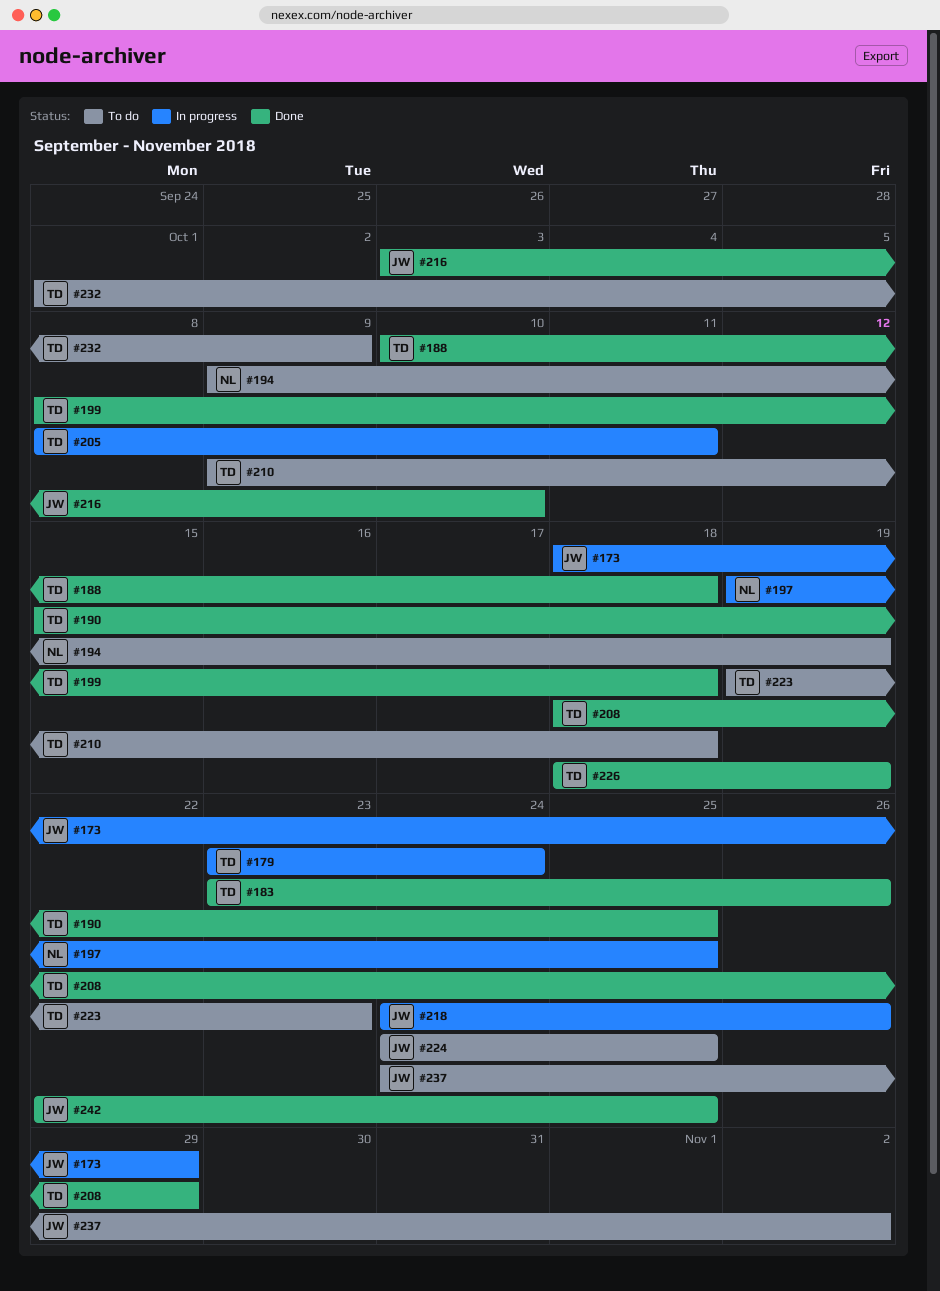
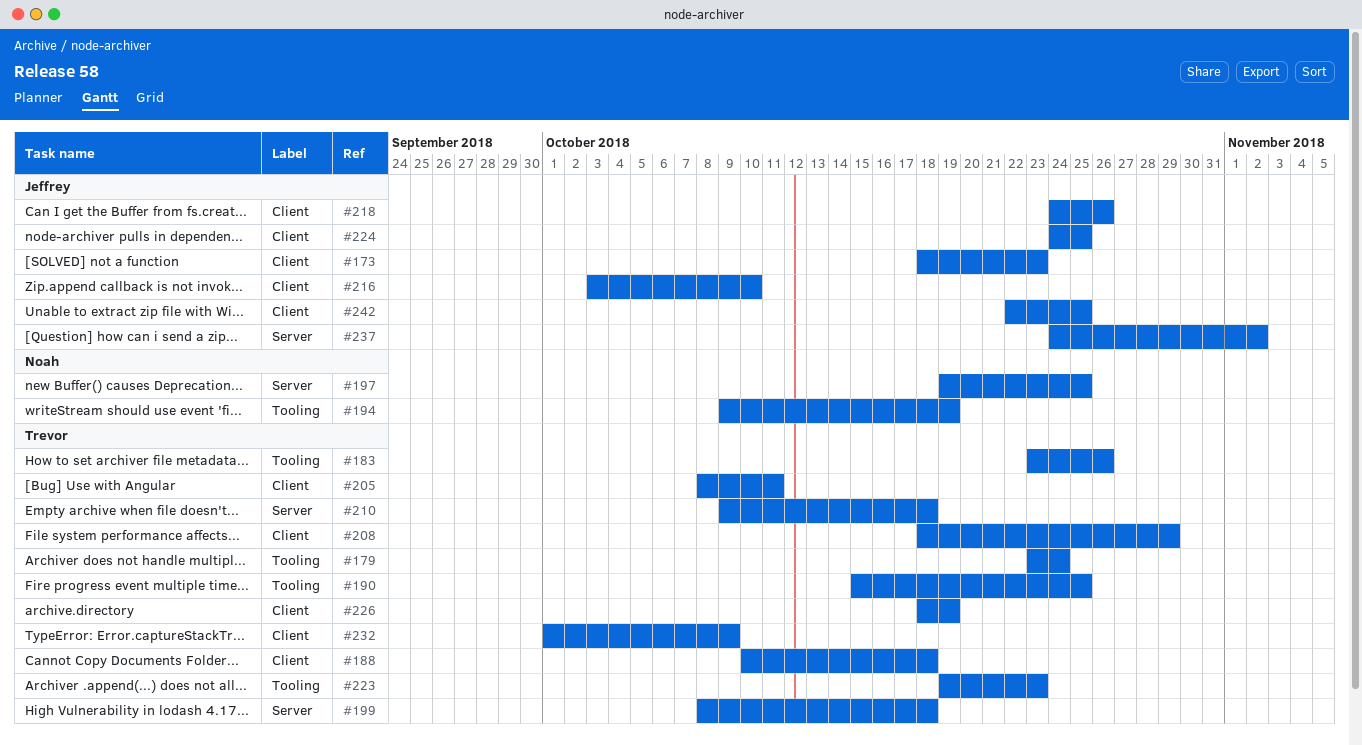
#173, due: Oct 29 -> Oct 23

